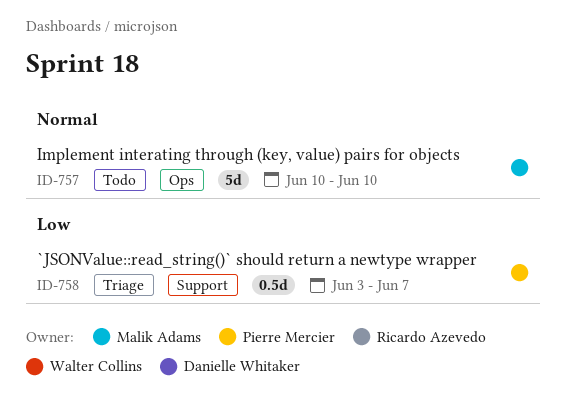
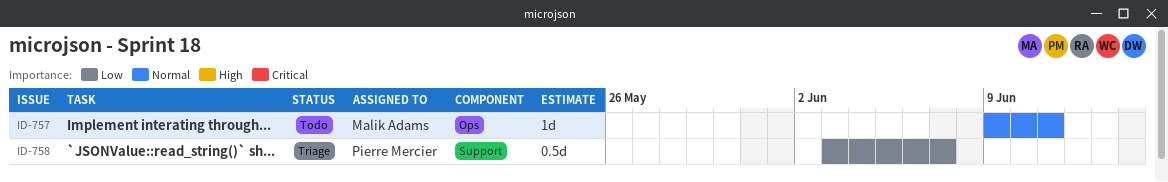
ID-757, estimate: 5d -> 1d
ID-757, start: Jun 10 -> Jun 9
ID-757, due: Jun 10 -> Jun 11

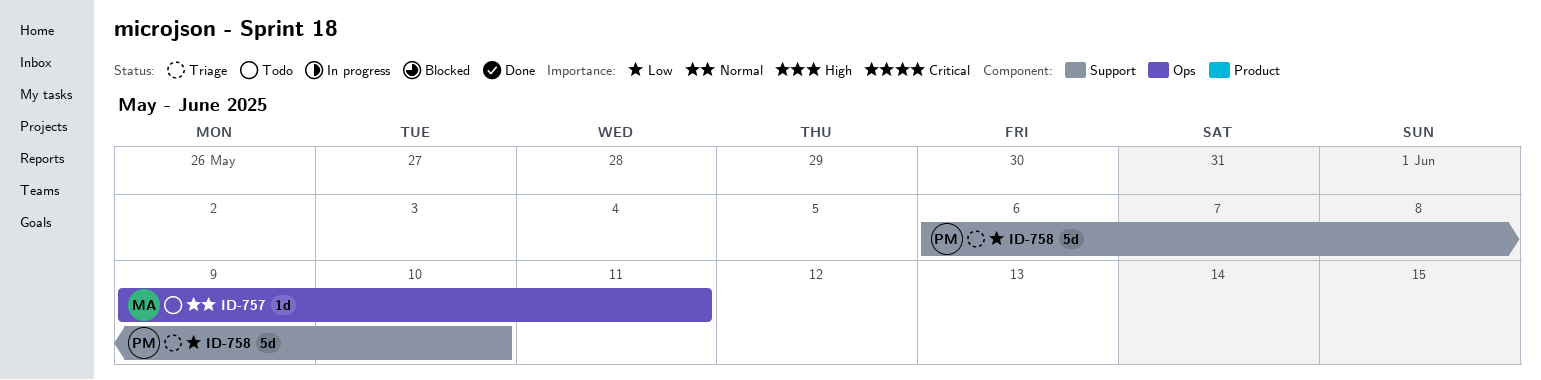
ID-758, estimate: 0.5d -> 5d
ID-758, start: Jun 3 -> Jun 6
ID-758, due: Jun 7 -> Jun 10

